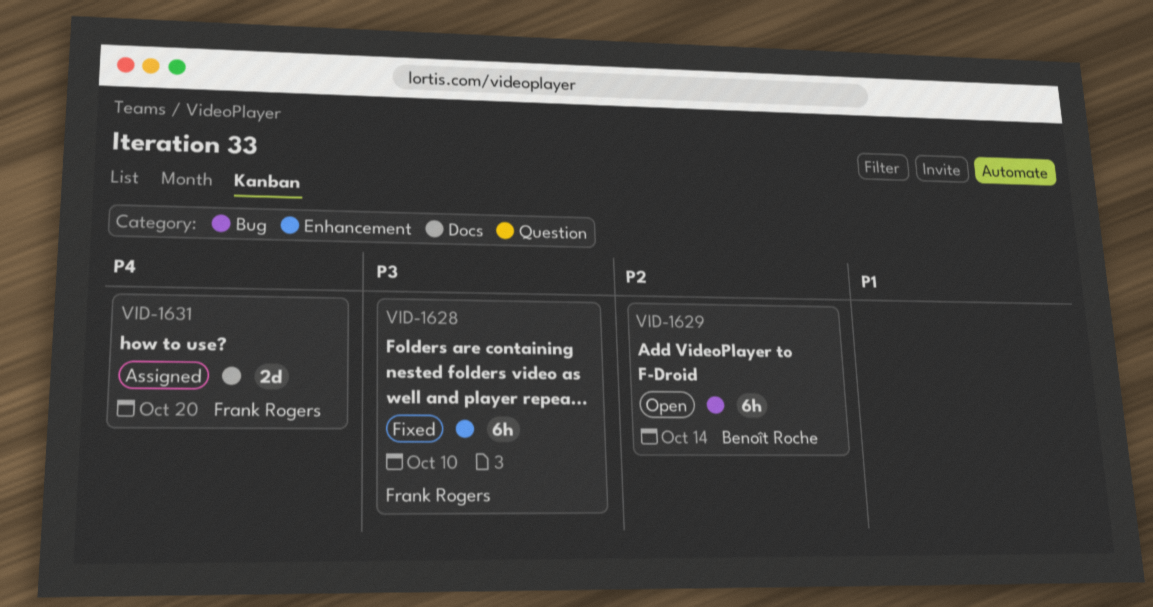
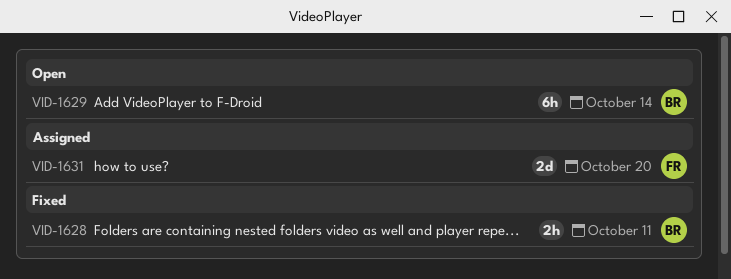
VID-1628, owner: Frank Rogers -> Benoît Roche
VID-1628, estimate: 6h -> 2h
VID-1628, due: Oct 10 -> Oct 11

